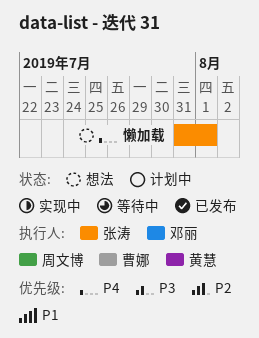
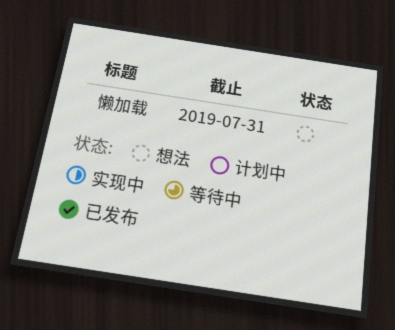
懒加载, due: Aug 1 -> Jul 31

